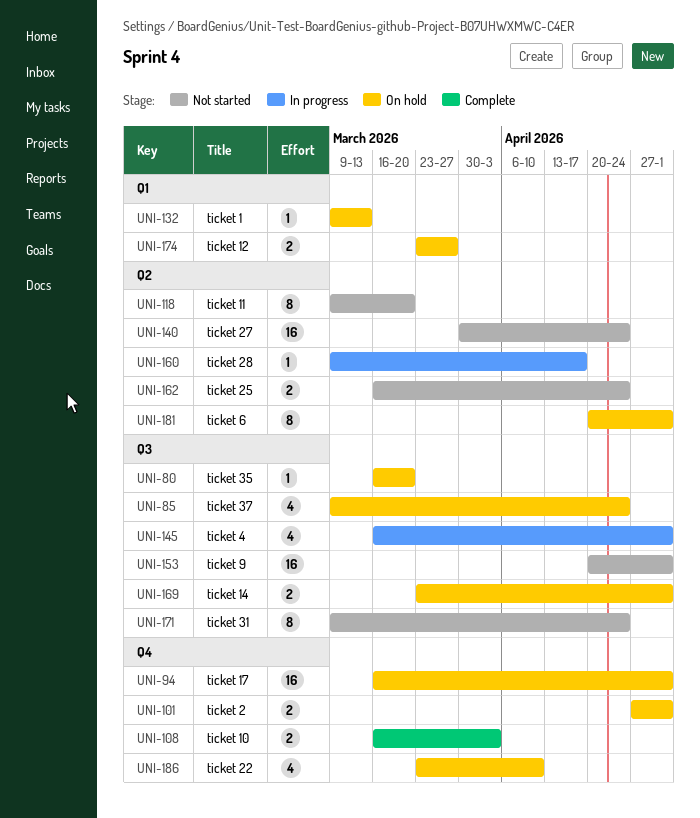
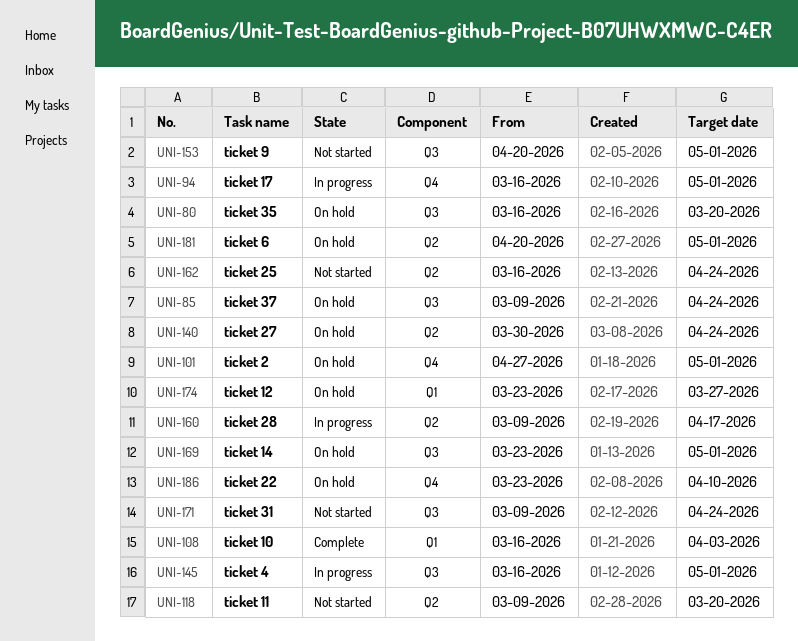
UNI-94, status: On hold -> In progress
UNI-108, label: Q4 -> Q1
UNI-132: present -> none
UNI-140, status: Not started -> On hold

